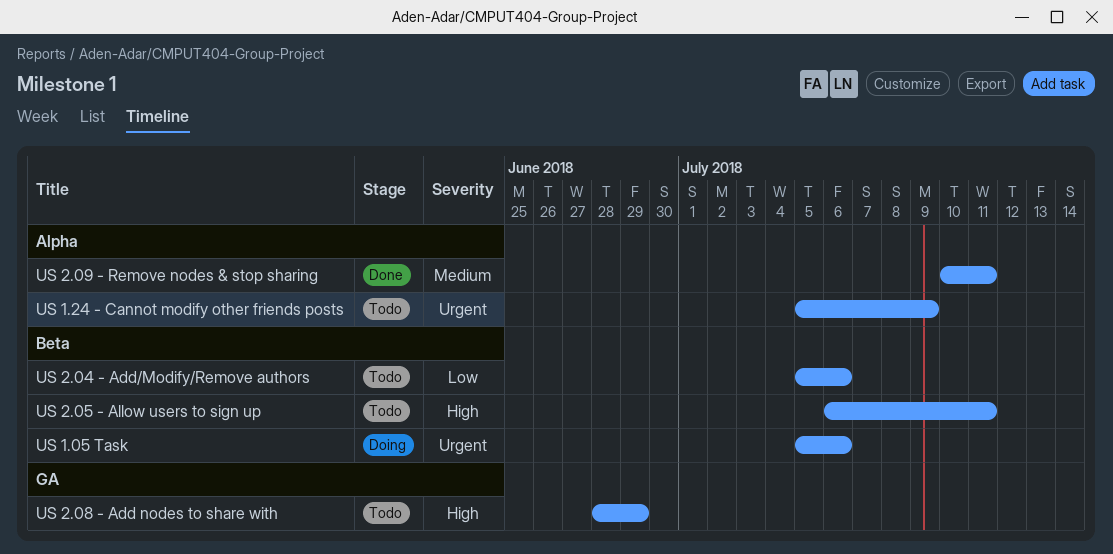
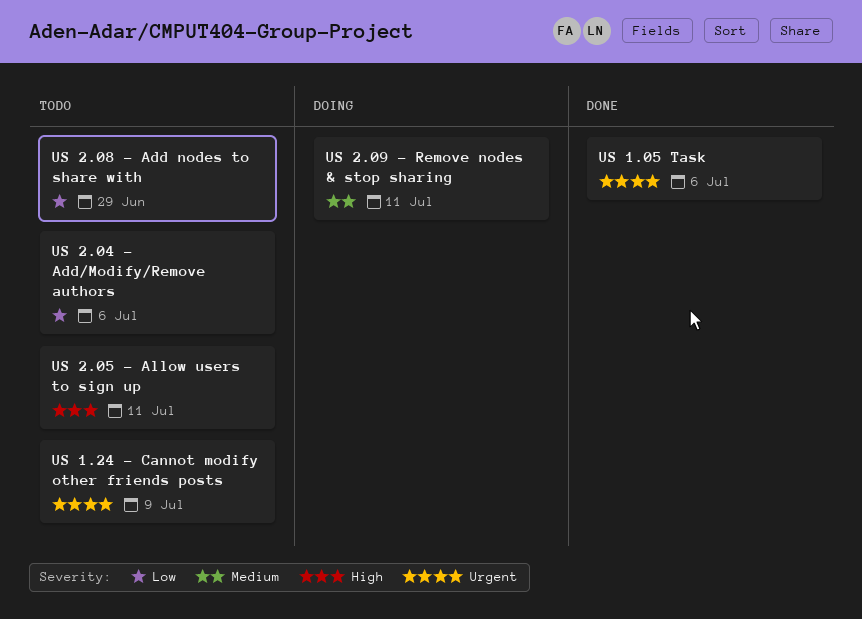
US 1.05 Task, status: Doing -> Done
US 2.08 - Add nodes to share with, priority: High -> Low
US 2.09 - Remove nodes & stop sharing, status: Done -> Doing

